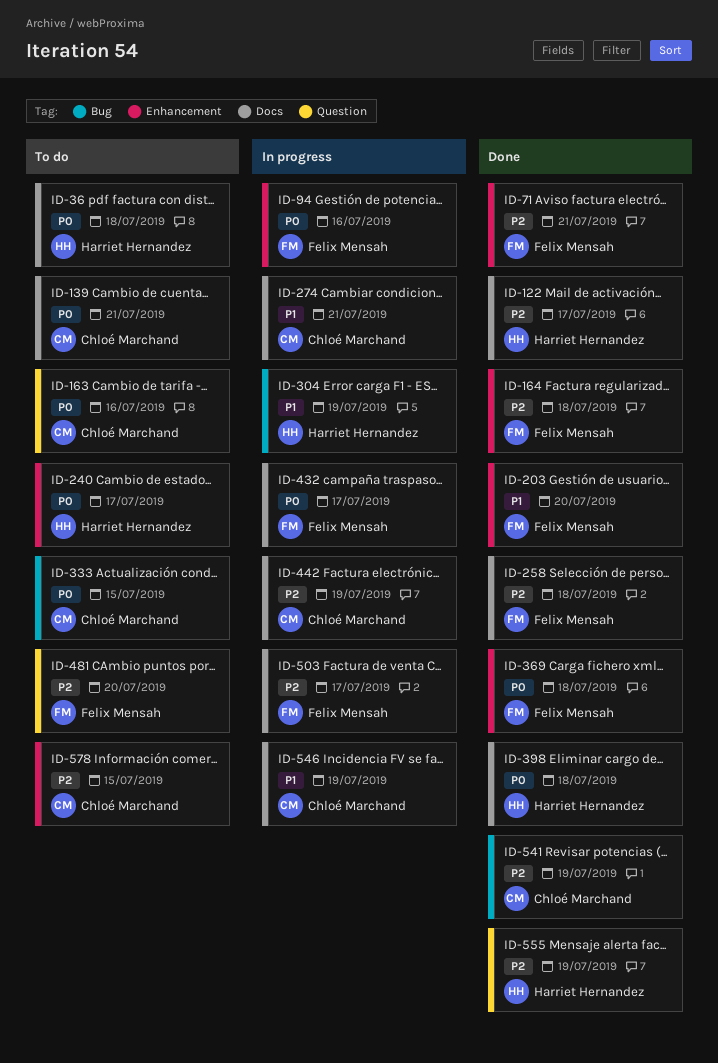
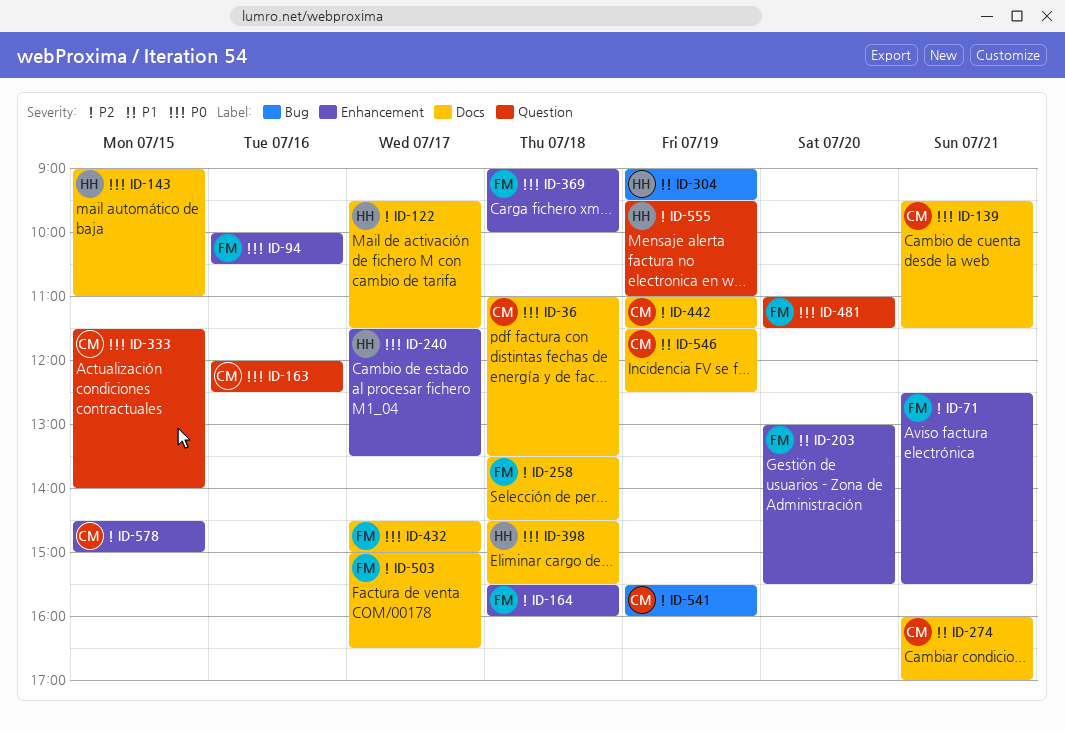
ID-36, owner: Harriet Hernandez -> Chloé Marchand
ID-143: none -> present
ID-333, label: Bug -> Question
ID-481, priority: P2 -> P0

